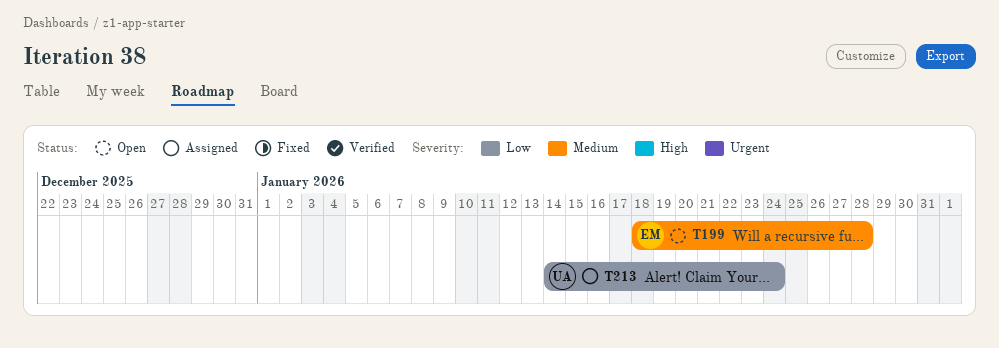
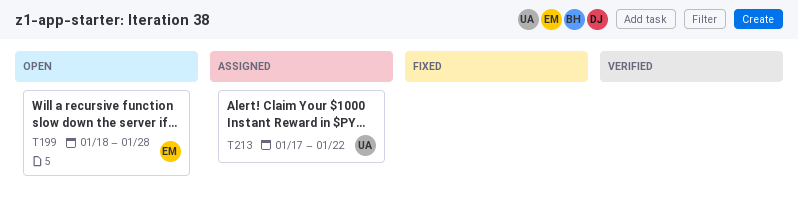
T213, start: Jan 14 -> Jan 17
T213, due: Jan 24 -> Jan 22

